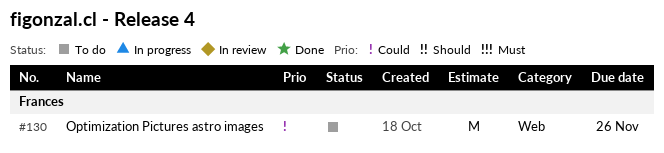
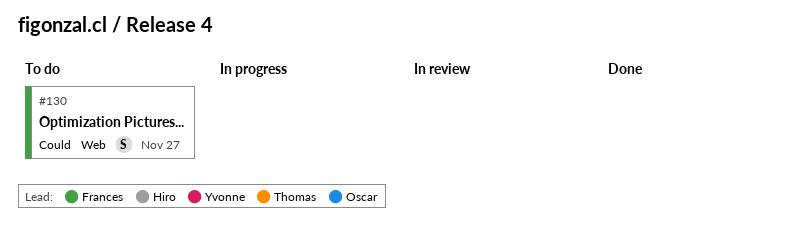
#130, estimate: M -> S
#130, due: Nov 26 -> Nov 27

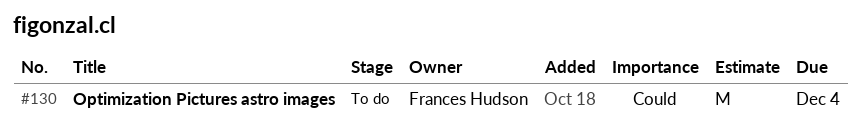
#130, estimate: S -> M
#130, due: Nov 27 -> Dec 4

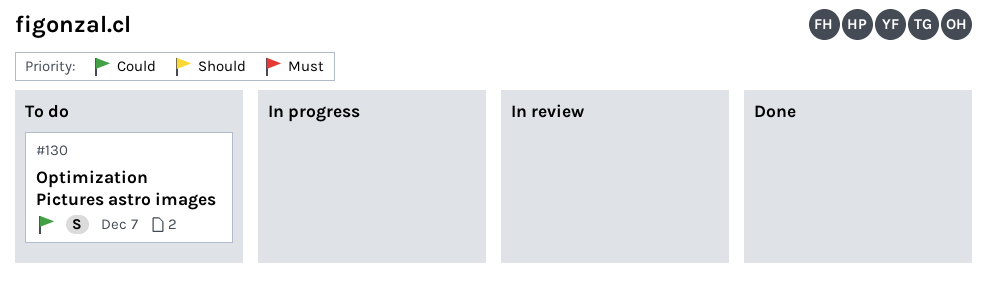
#130, estimate: M -> S
#130, due: Dec 4 -> Dec 7

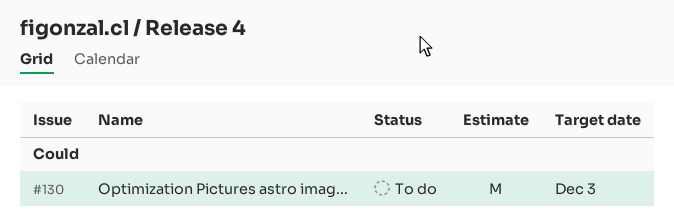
#130, estimate: S -> M
#130, due: Dec 7 -> Dec 3

